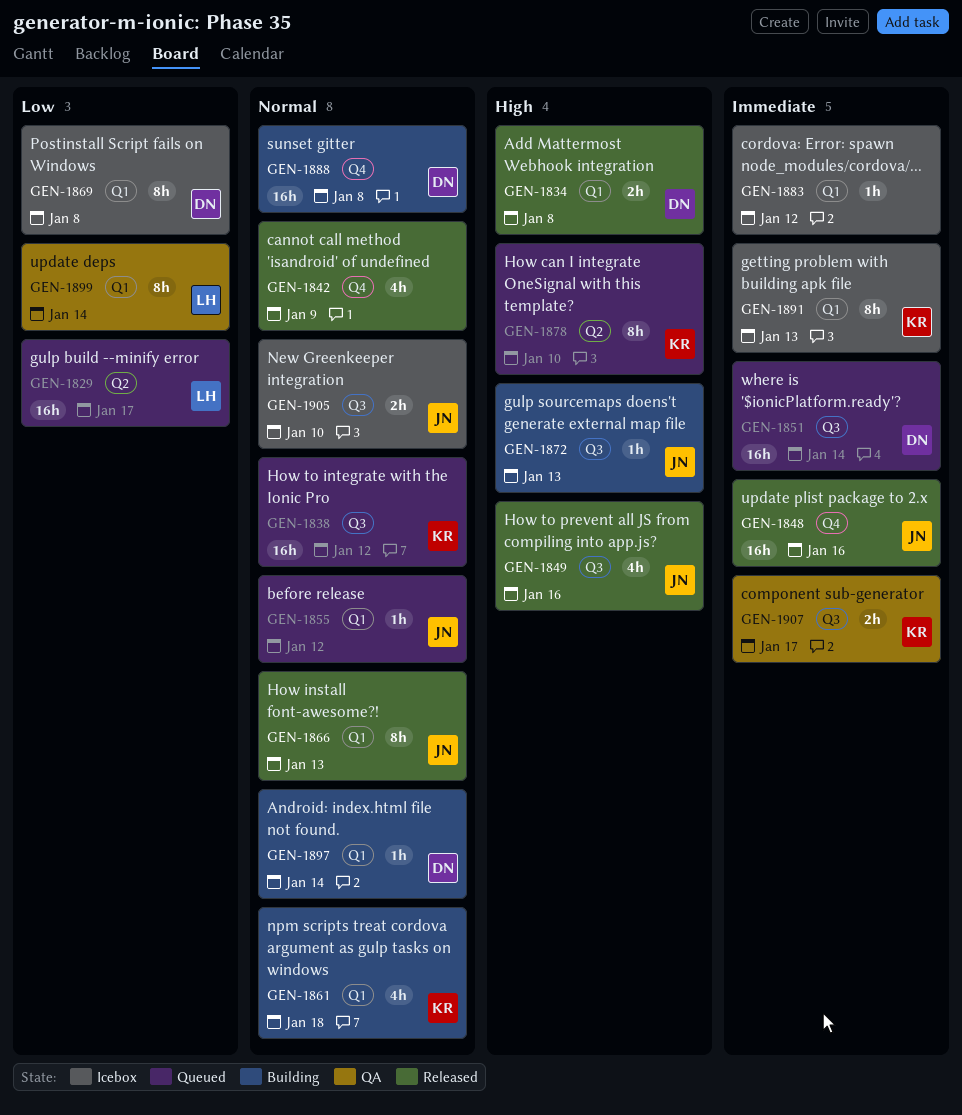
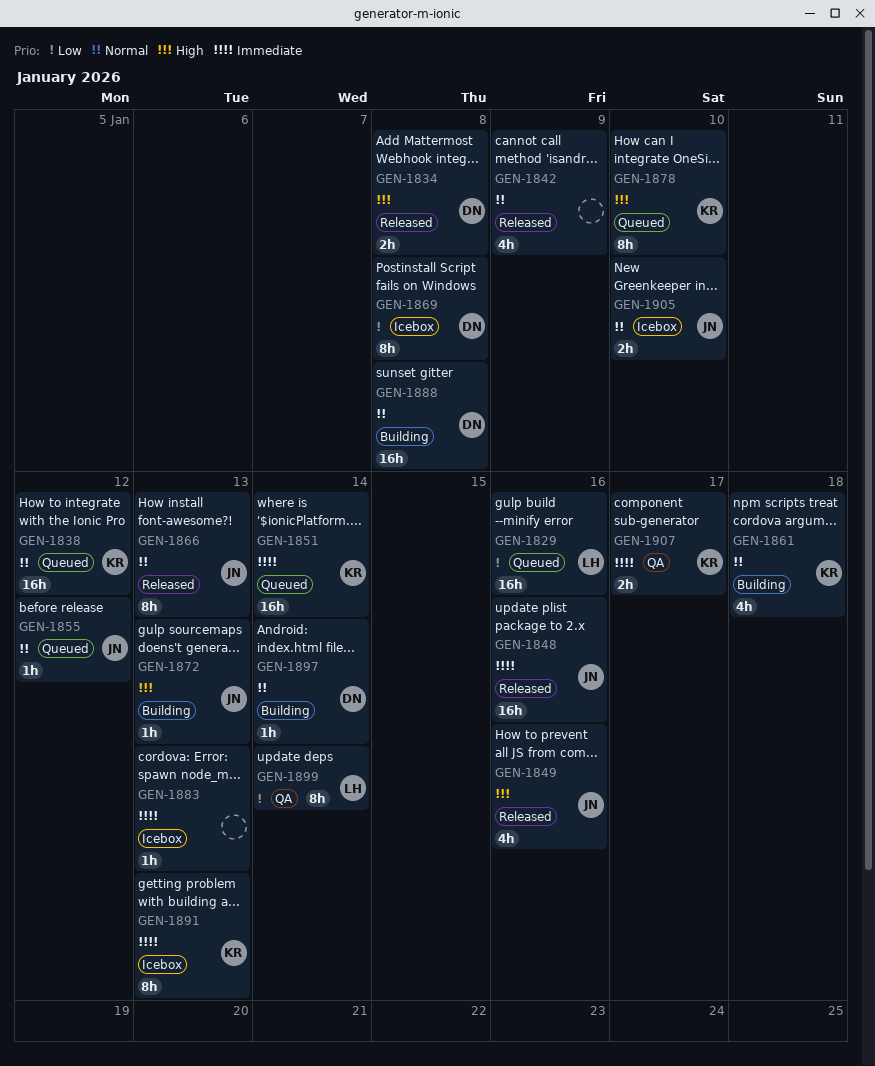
GEN-1829, due: Jan 17 -> Jan 16
GEN-1851, owner: DN -> KR
GEN-1883, due: Jan 12 -> Jan 13

